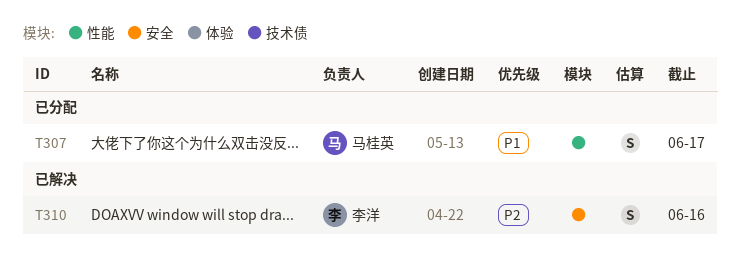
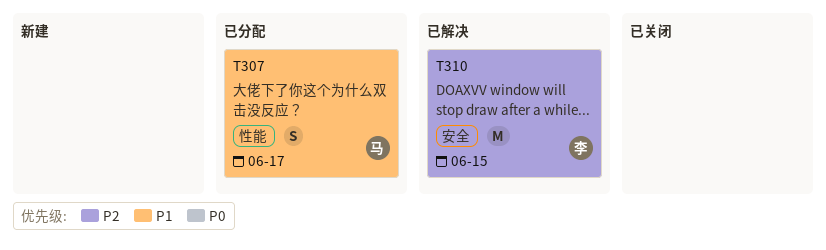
T310, estimate: S -> M
T310, due: Jun 16 -> Jun 15

